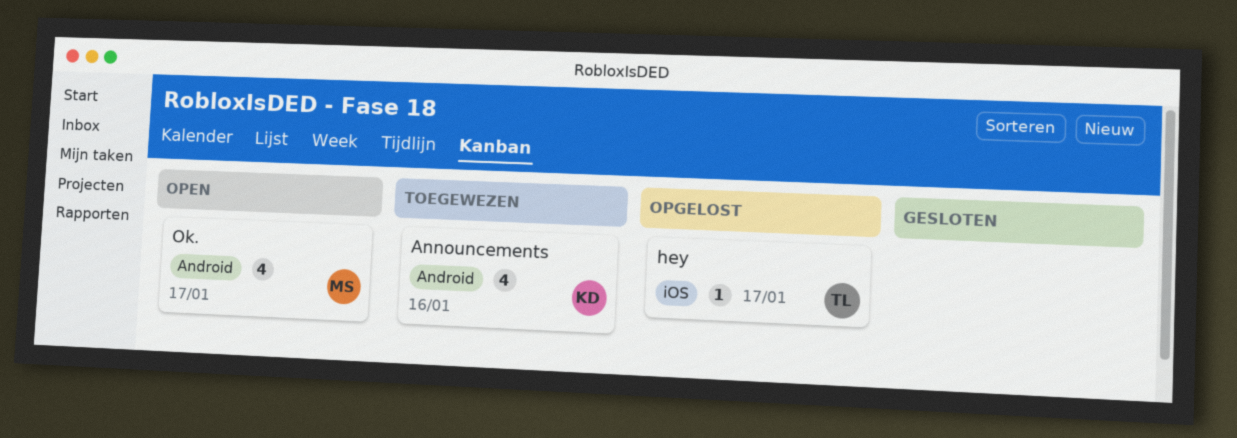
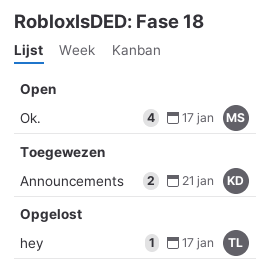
Announcements, estimate: 4 -> 2
Announcements, due: Jan 16 -> Jan 21

